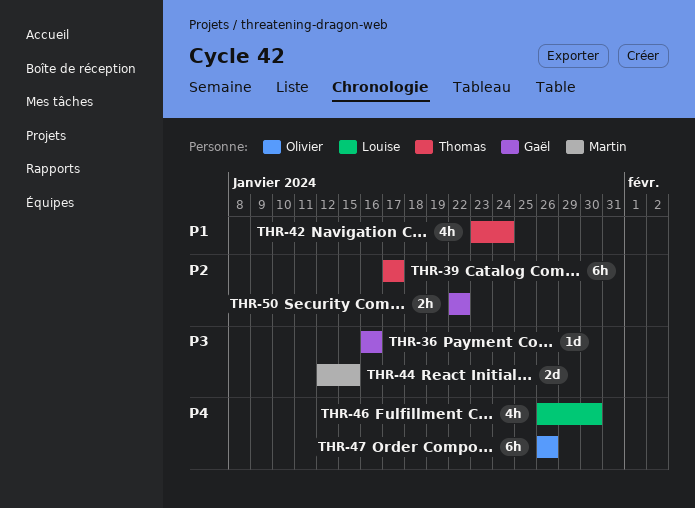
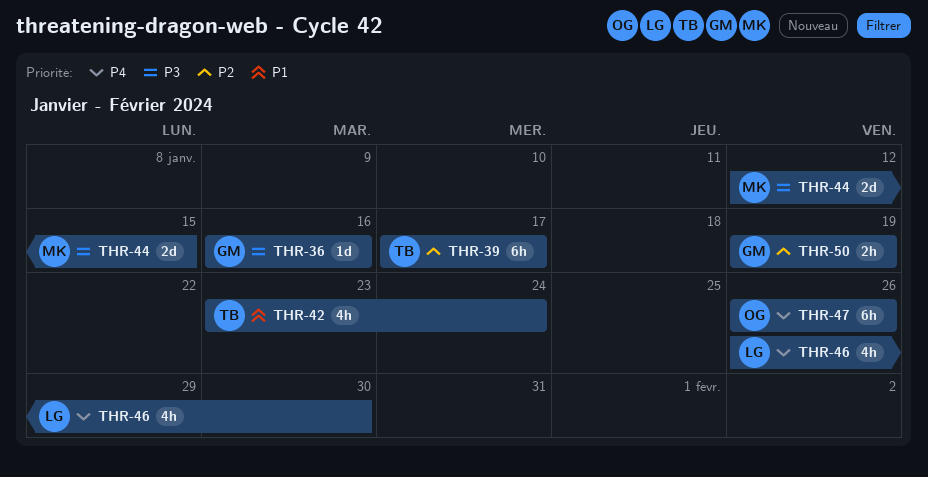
THR-50, start: Jan 22 -> Jan 19
THR-50, due: Jan 22 -> Jan 19

